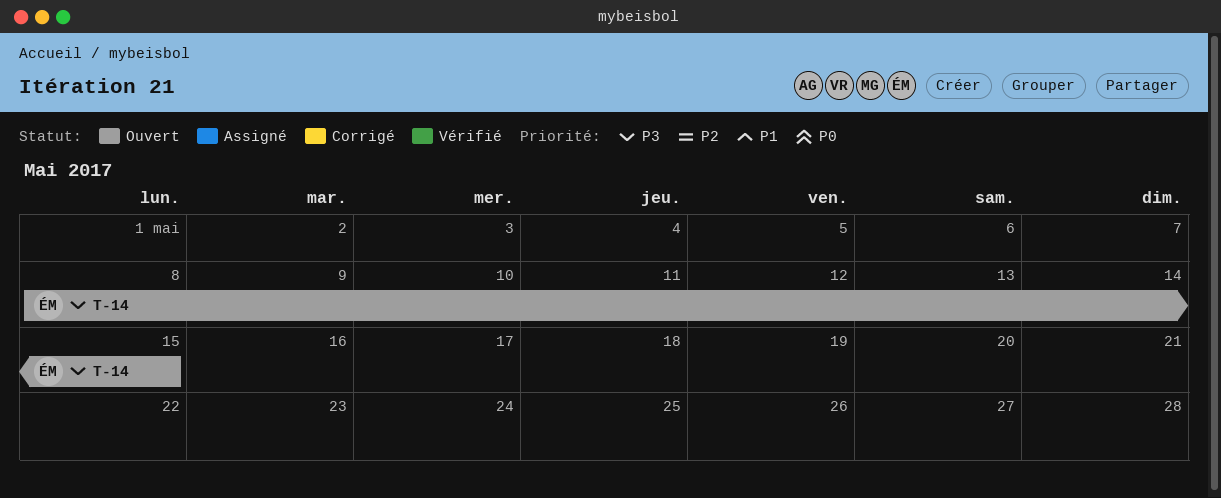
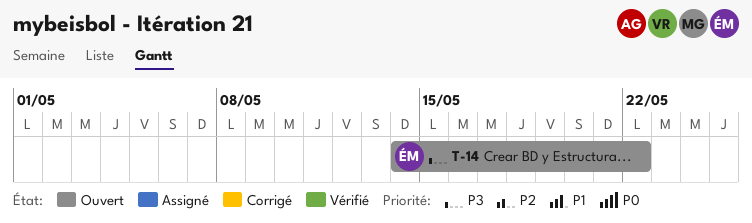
T-14, start: May 8 -> May 14
T-14, due: May 15 -> May 22

